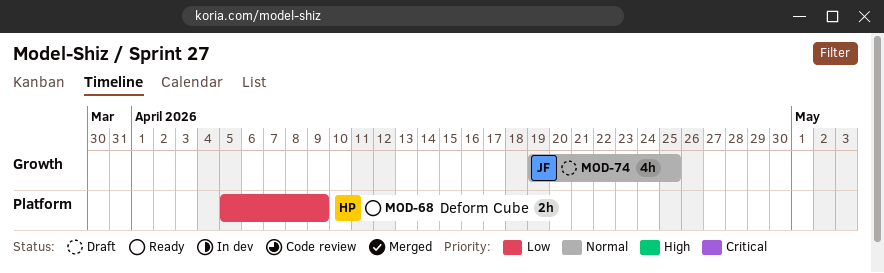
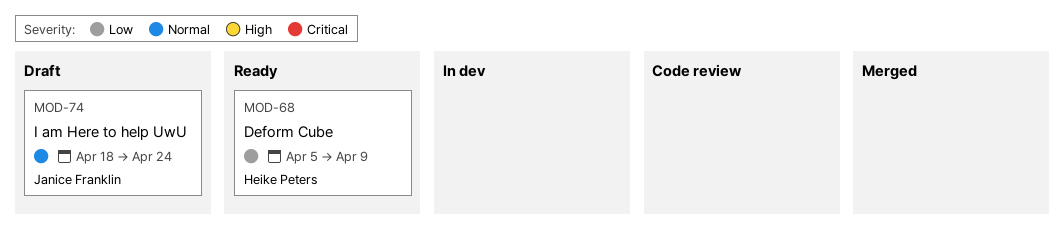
MOD-74, start: Apr 19 -> Apr 18
MOD-74, due: Apr 25 -> Apr 24

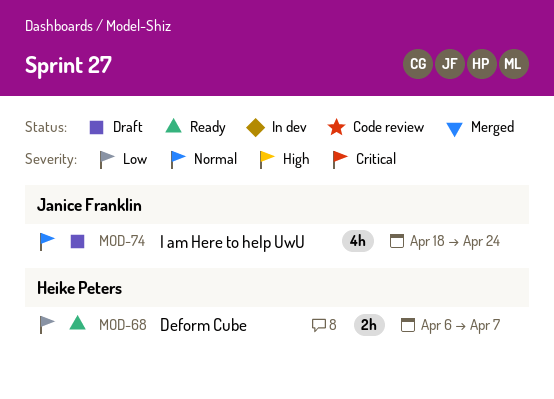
MOD-68, start: Apr 5 -> Apr 6
MOD-68, due: Apr 9 -> Apr 7

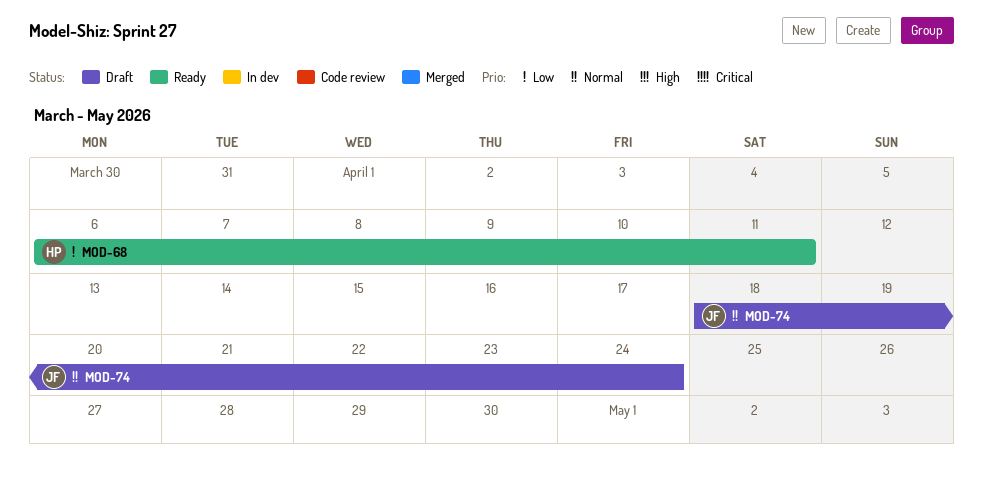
MOD-68, due: Apr 7 -> Apr 11

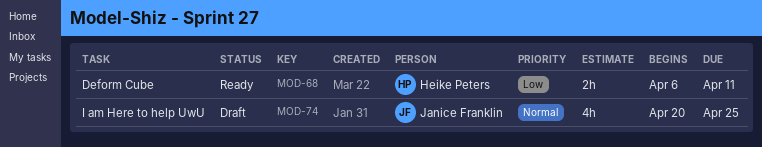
MOD-74, start: Apr 18 -> Apr 20
MOD-74, due: Apr 24 -> Apr 25

